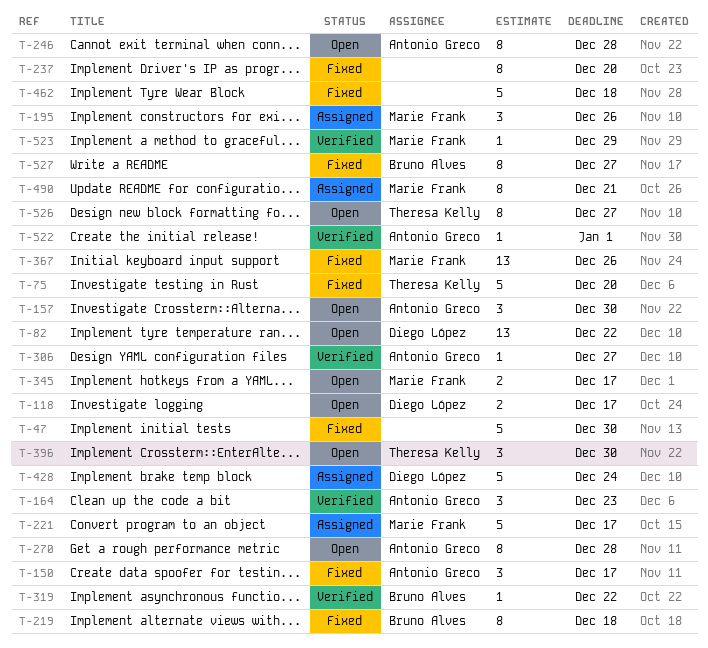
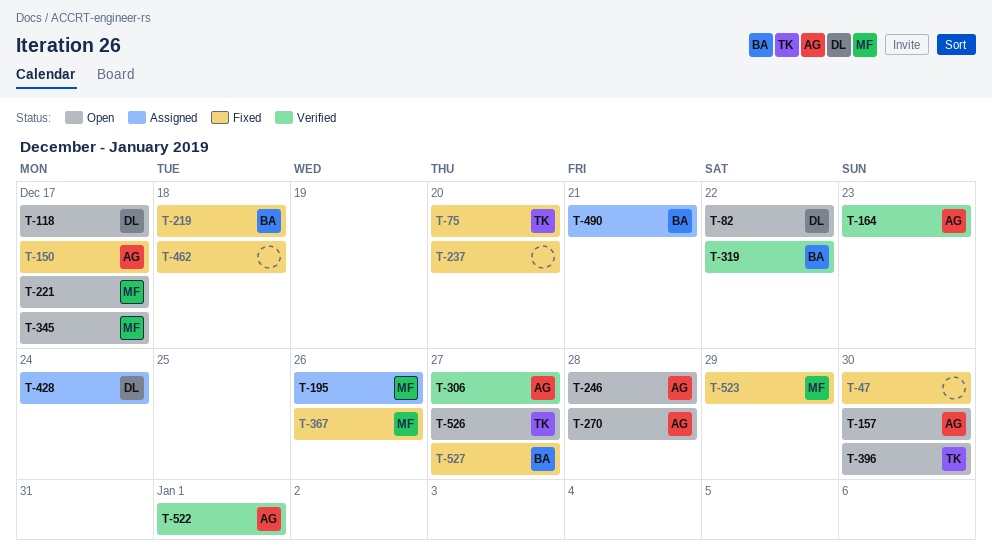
T-221, status: Assigned -> Open
T-490, owner: Marie Frank -> Bruno Alves
T-523, status: Verified -> Fixed

